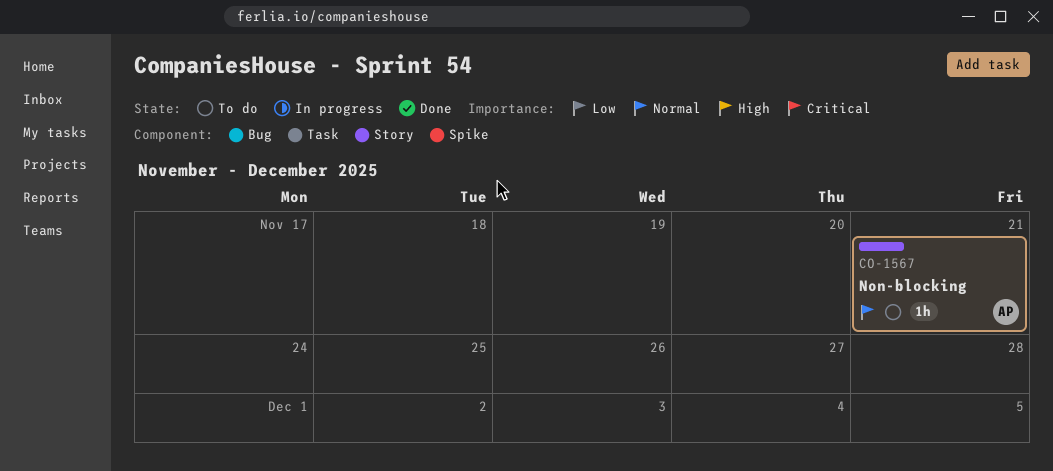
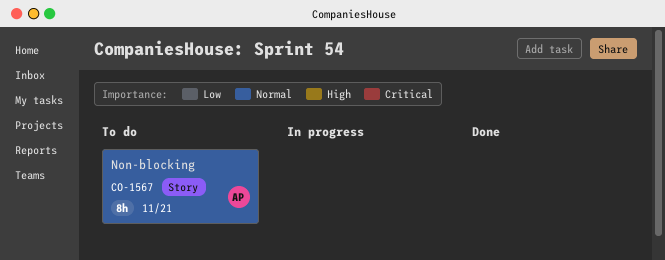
CO-1567, estimate: 1h -> 8h

